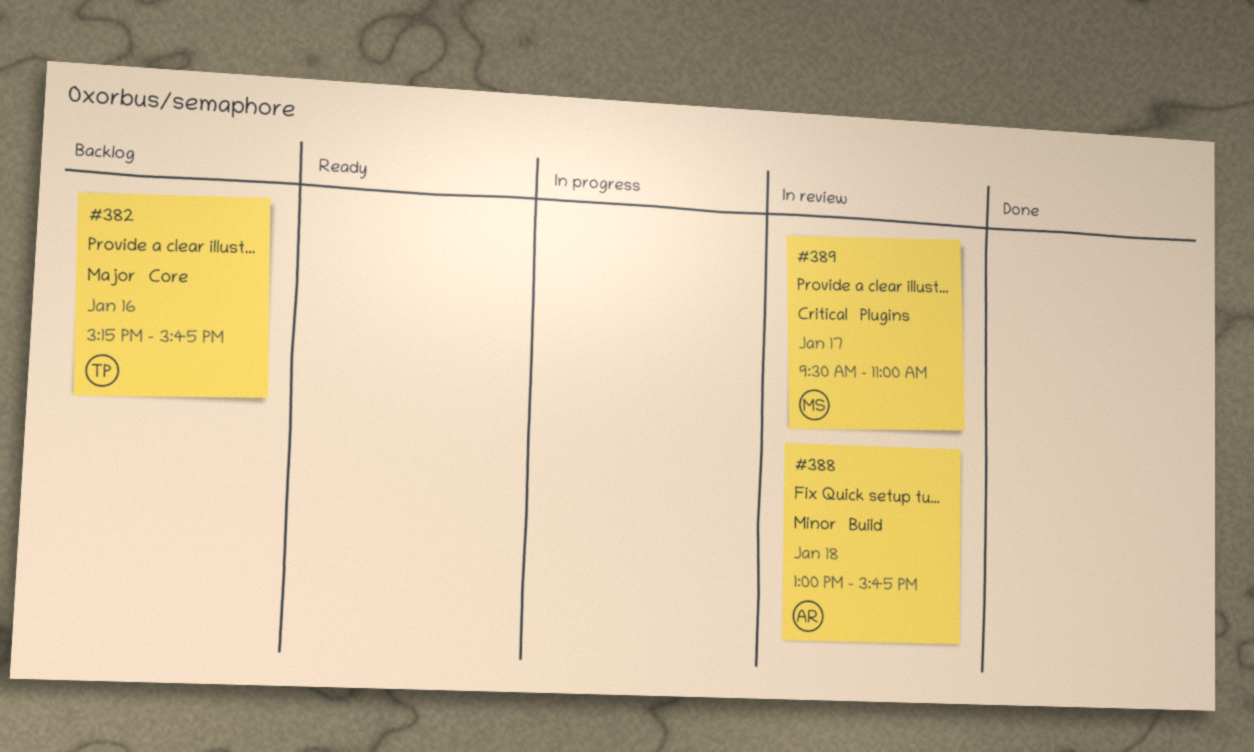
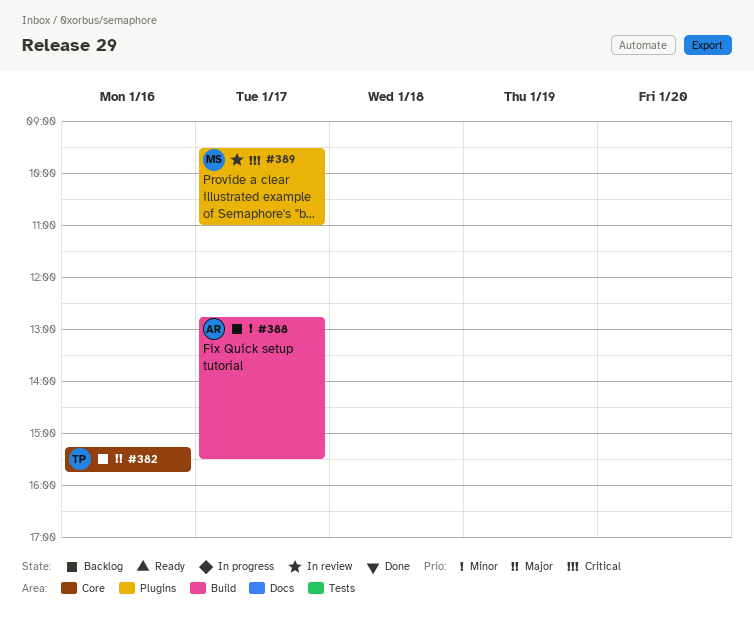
#388, status: In review -> Backlog
#388, day: Jan 18 -> Jan 17
#388, begins: 13:00 -> 12:45
#388, ends: 15:45 -> 15:30

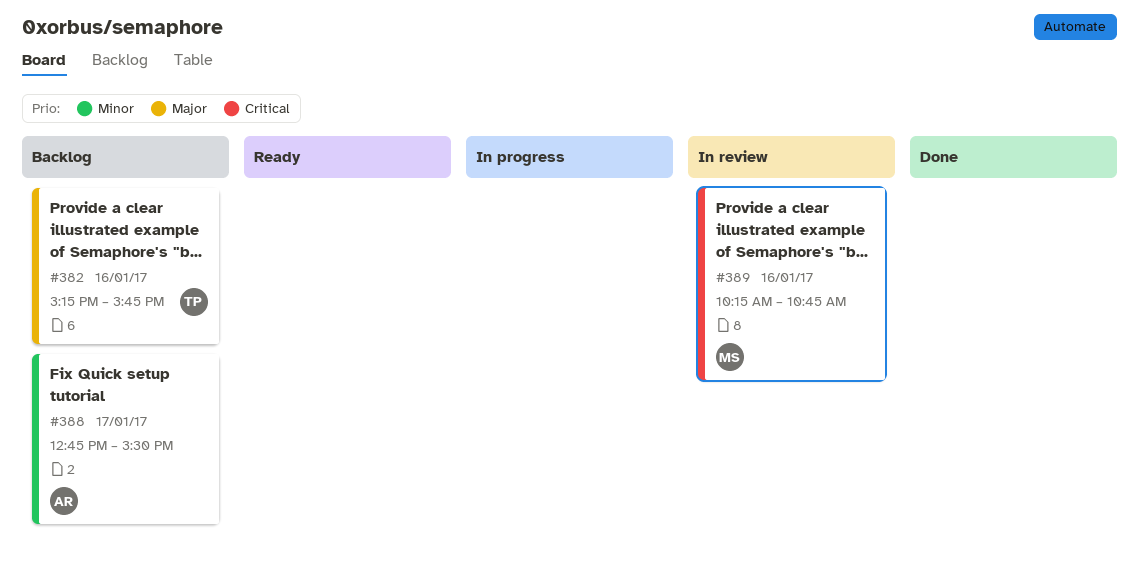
#389, day: Jan 17 -> Jan 16
#389, begins: 09:30 -> 10:15
#389, ends: 11:00 -> 10:45

